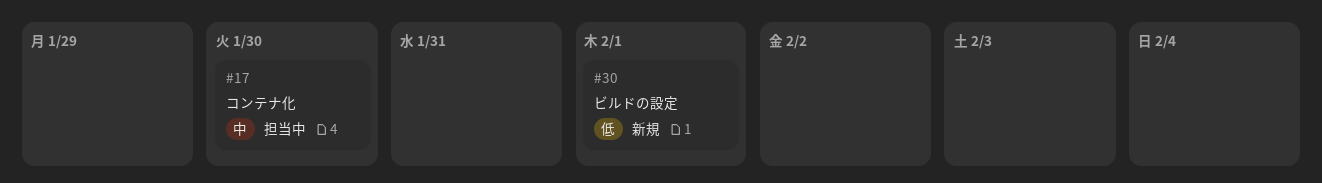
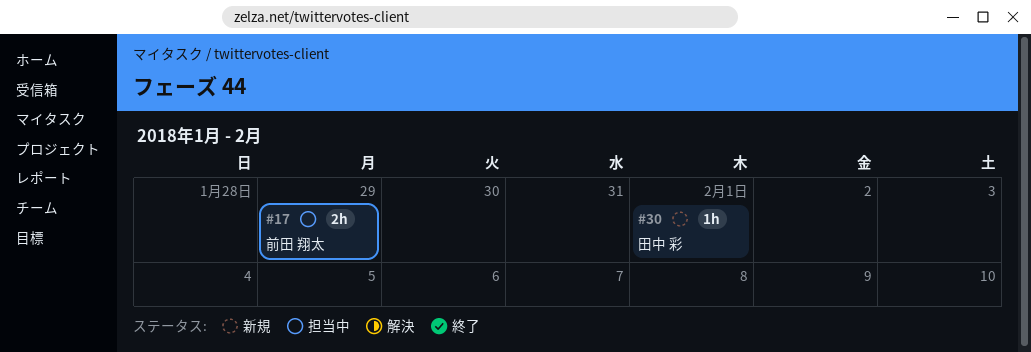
#17, due: Jan 30 -> Jan 29

